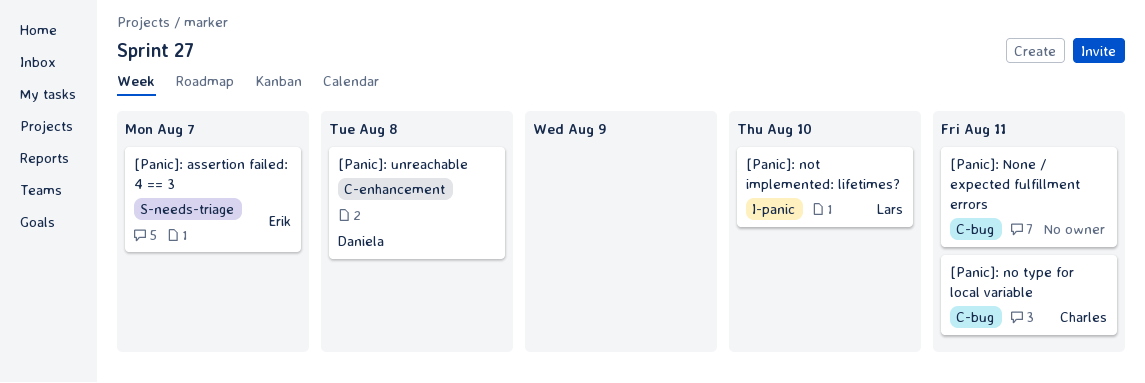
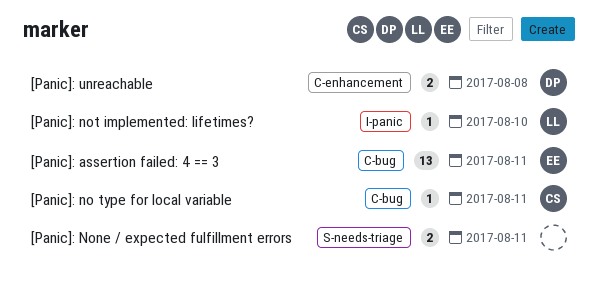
[Panic]: assertion failed: 4 == 3, label: S-needs-triage -> C-bug
[Panic]: assertion failed: 4 == 3, due: Aug 7 -> Aug 11
[Panic]: None / expected fulfillment errors, label: C-bug -> S-needs-triage

